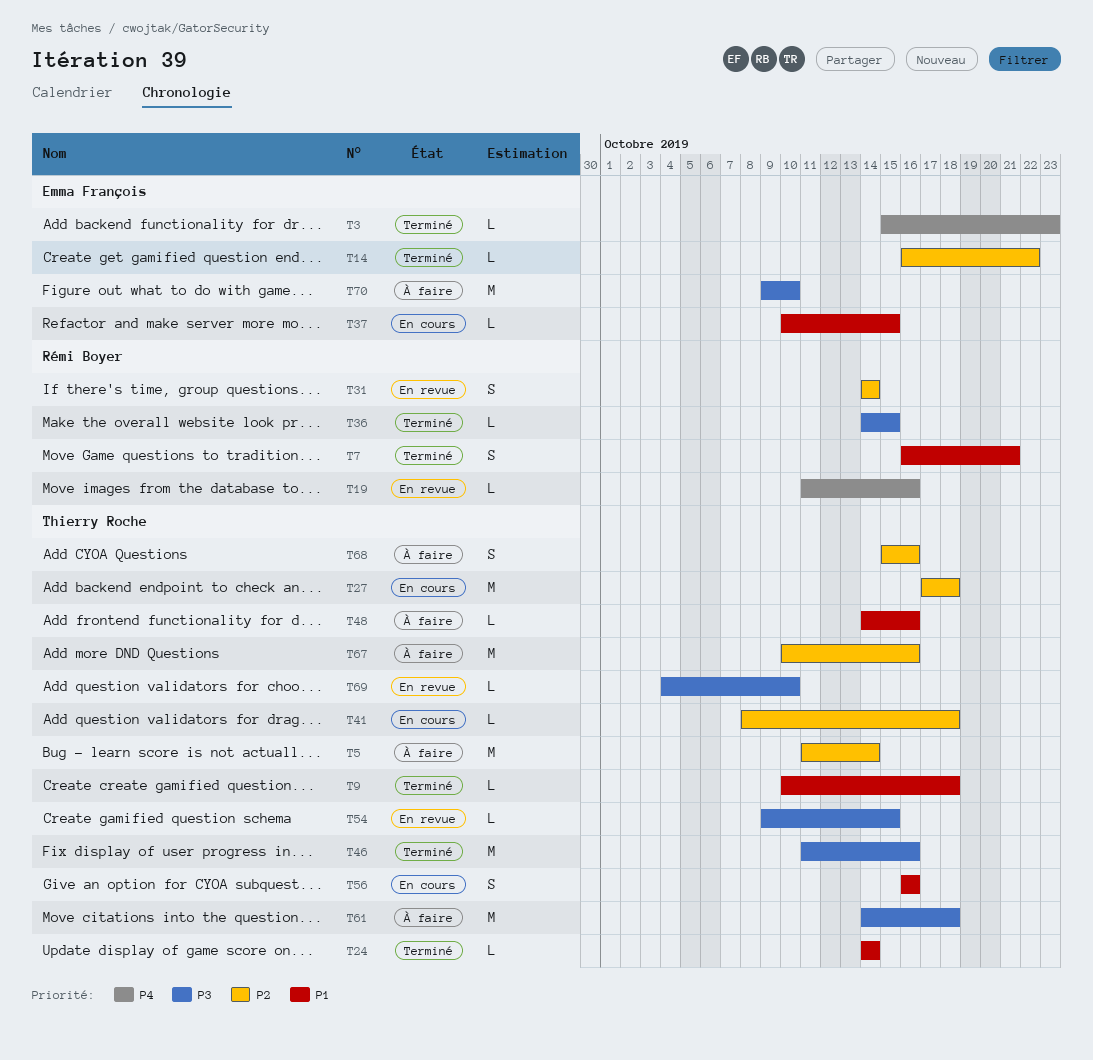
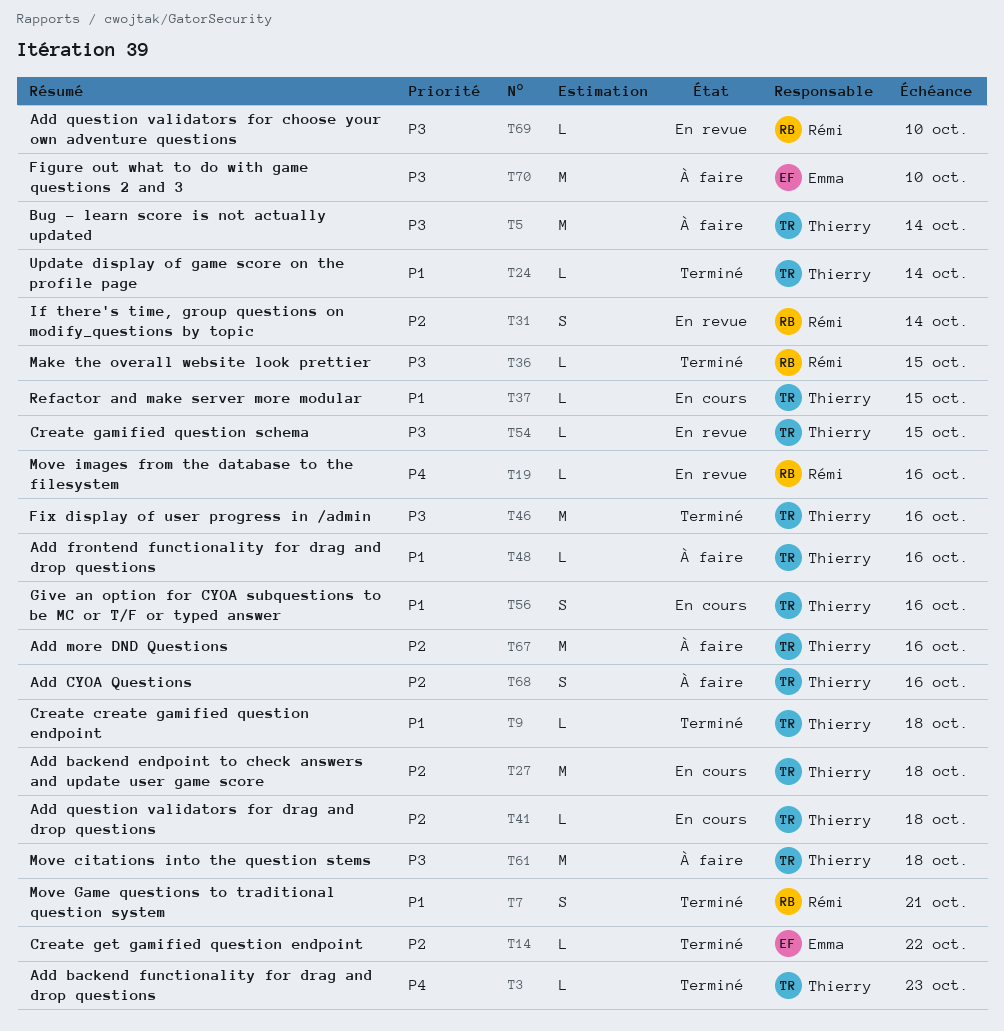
T3, owner: Emma François -> Thierry Roche
T5, priority: P2 -> P3
T37, owner: Emma François -> Thierry Roche
T69, owner: Thierry Roche -> Rémi Boyer

